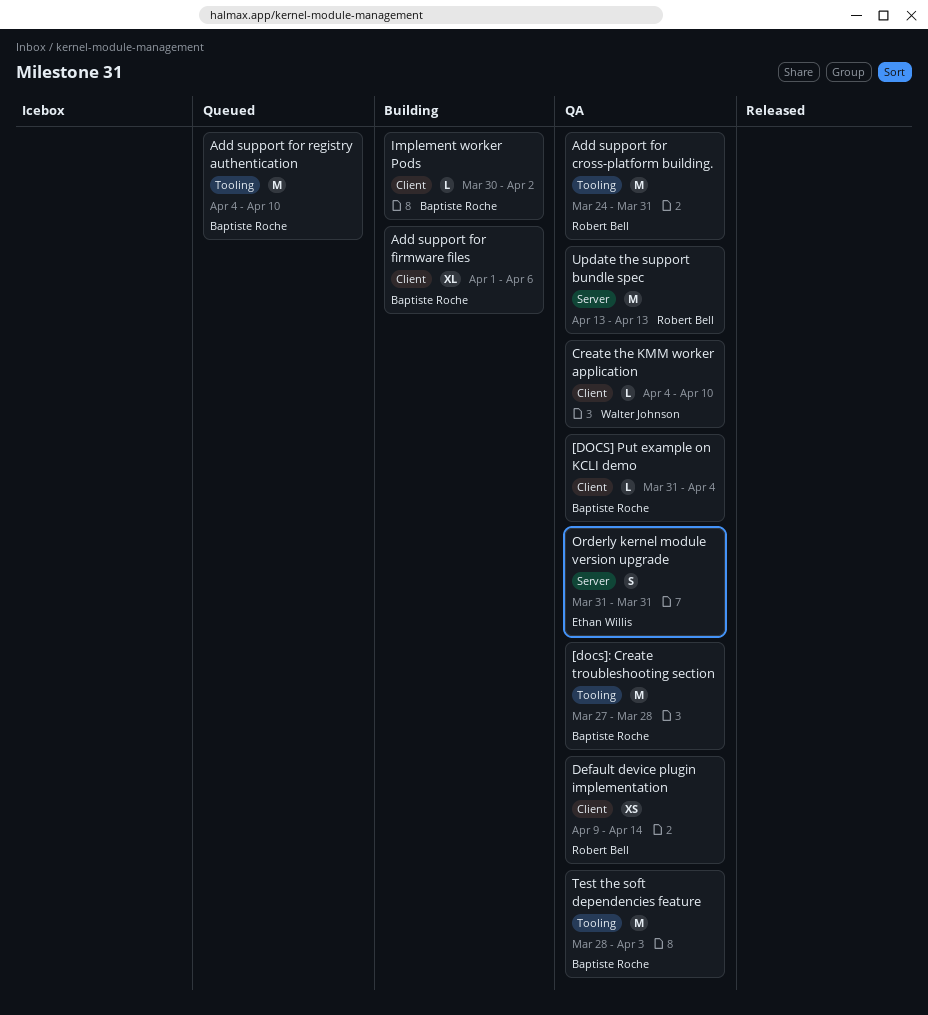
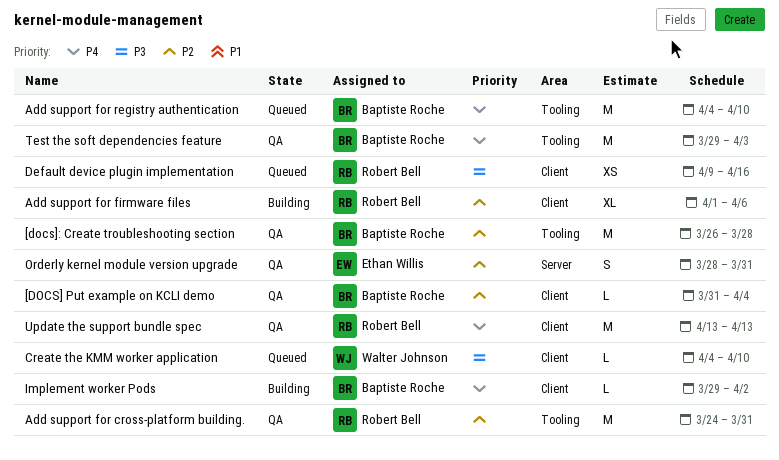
[docs]: Create troubleshooting section, start: Mar 27 -> Mar 26
Add support for firmware files, owner: Baptiste Roche -> Robert Bell
Create the KMM worker application, status: QA -> Queued
Default device plugin implementation, status: QA -> Queued
Default device plugin implementation, due: Apr 14 -> Apr 16
Implement worker Pods, start: Mar 30 -> Mar 29
Orderly kernel module version upgrade, start: Mar 31 -> Mar 28
Test the soft dependencies feature, start: Mar 28 -> Mar 29
Update the support bundle spec, label: Server -> Client

